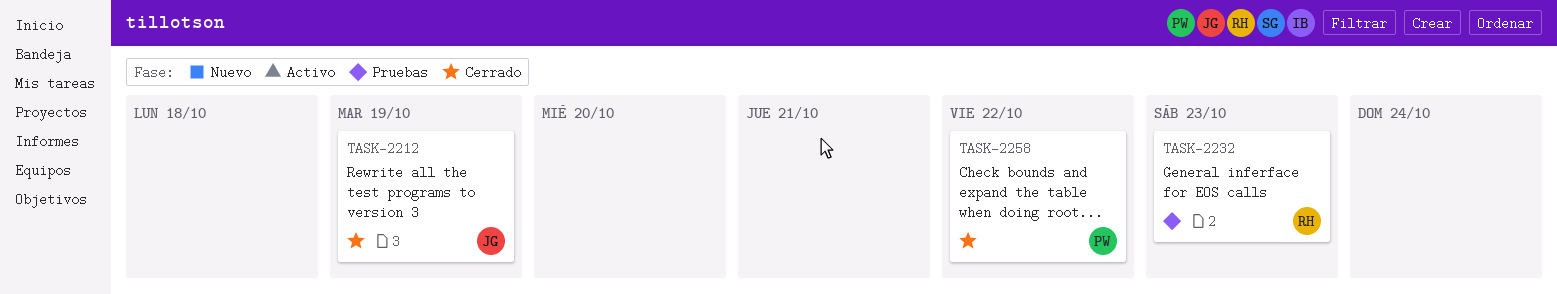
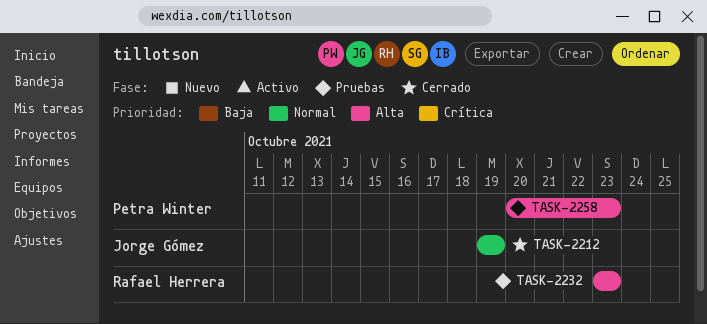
TASK-2258, status: Cerrado -> Pruebas
TASK-2258, due: Oct 22 -> Oct 23

